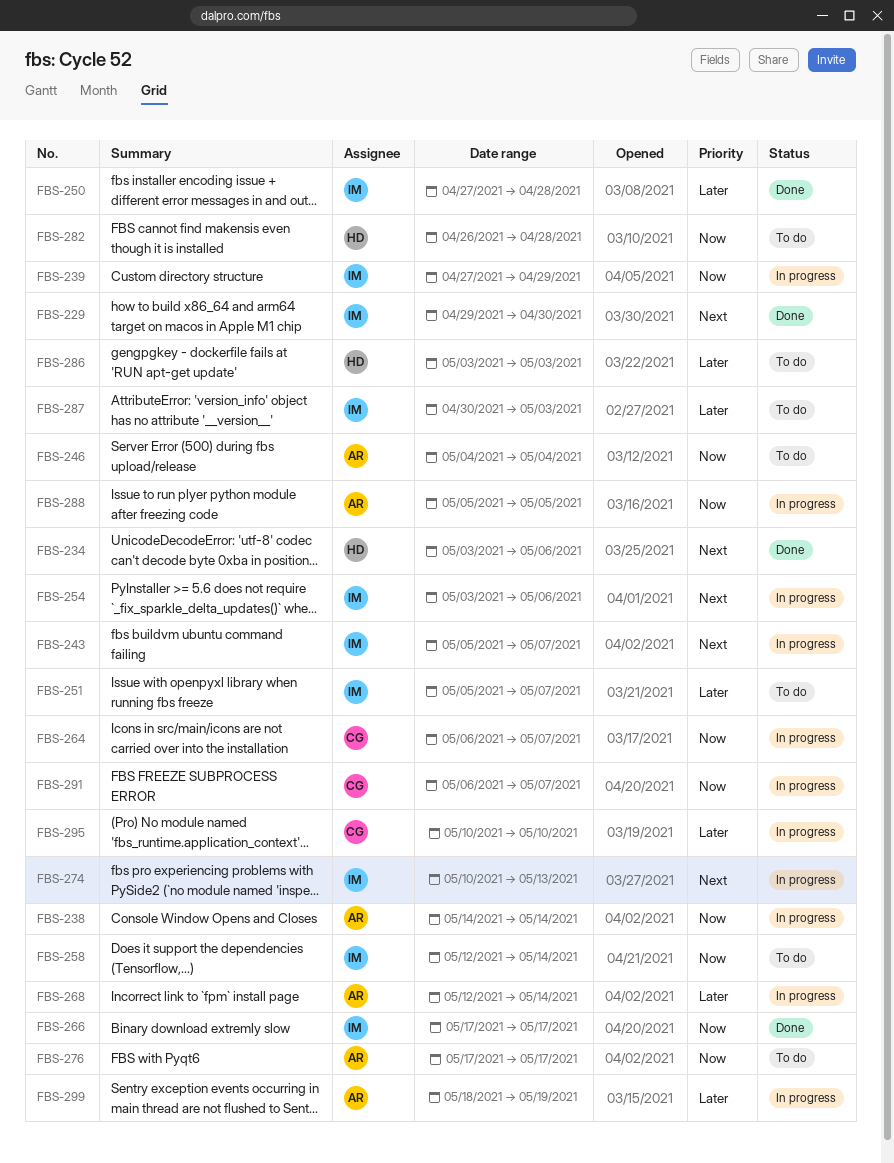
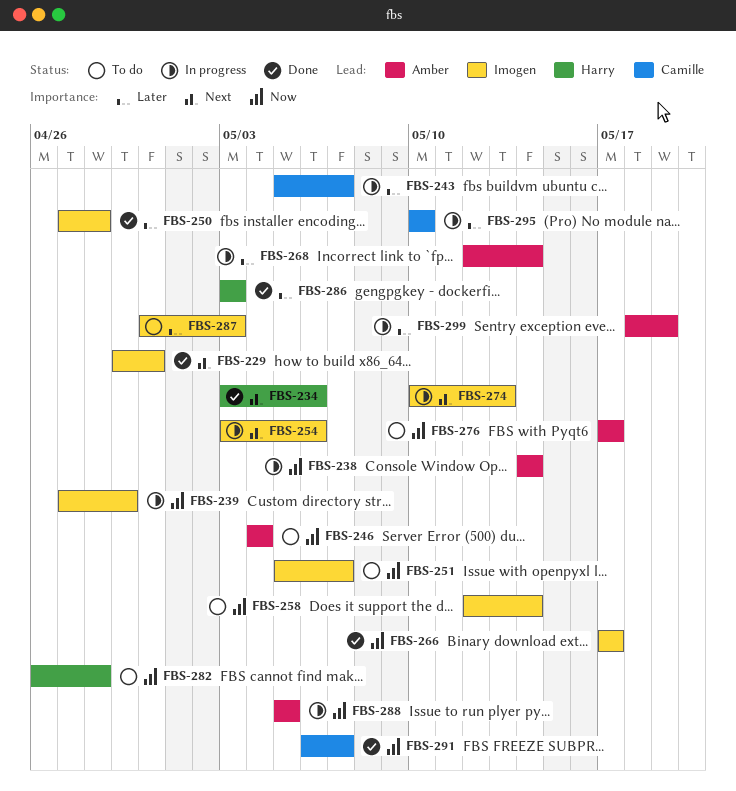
FBS-243, owner: Imogen -> Camille
FBS-243, priority: Next -> Later
FBS-251, priority: Later -> Now
FBS-264: present -> none
FBS-286, status: To do -> Done
FBS-291, status: In progress -> Done

